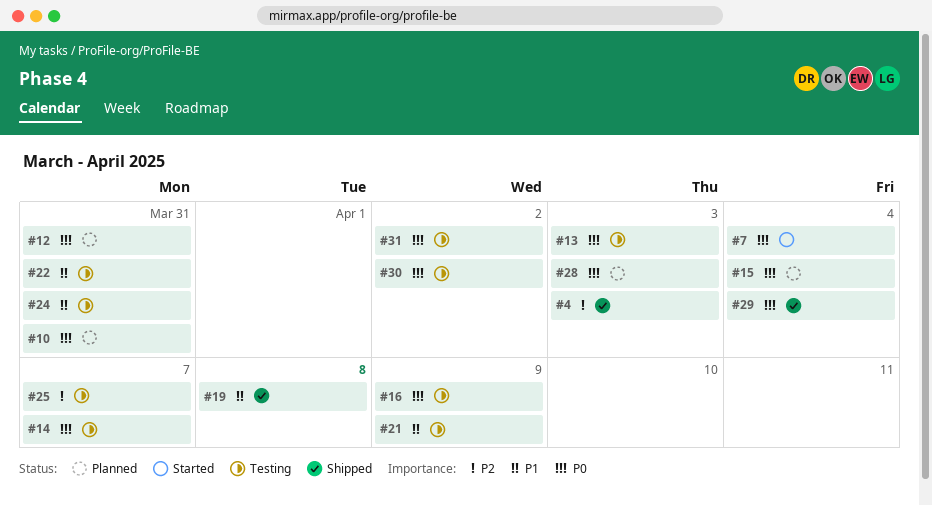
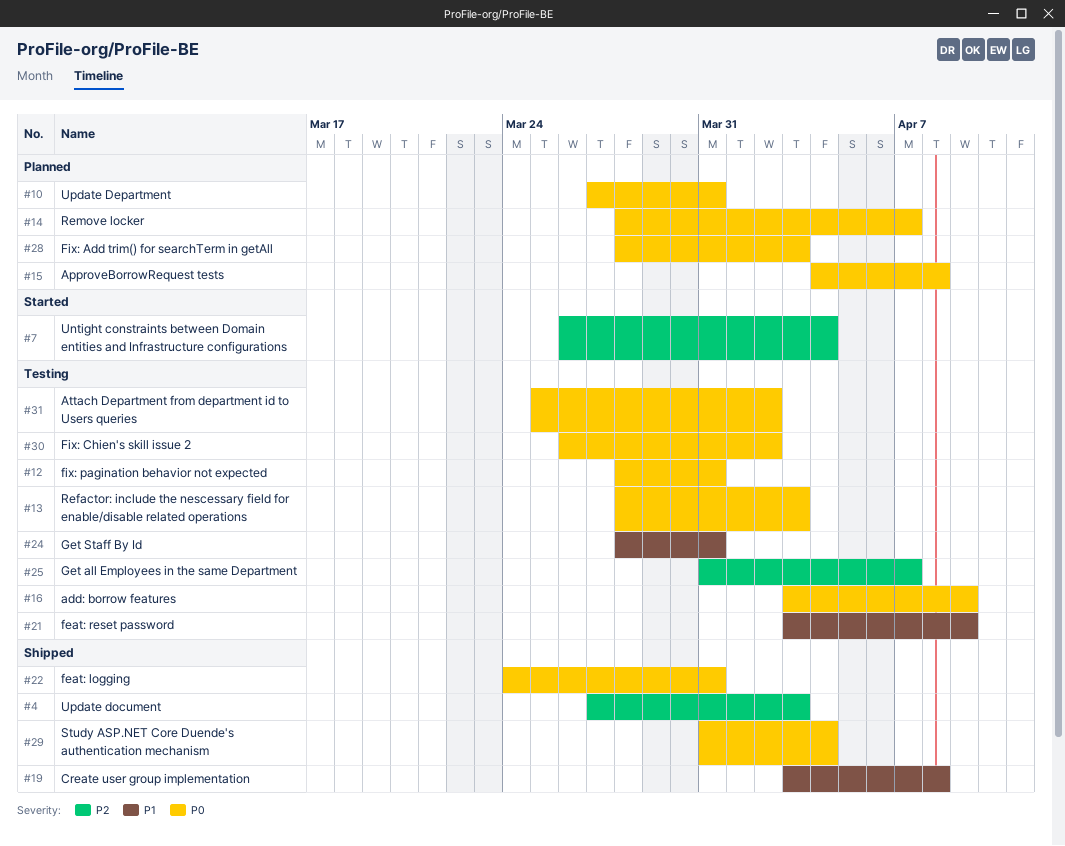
#7, priority: P0 -> P2
#12, status: Planned -> Testing
#14, status: Testing -> Planned
#15, due: Apr 4 -> Apr 8
#22, status: Testing -> Shipped
#22, priority: P1 -> P0

